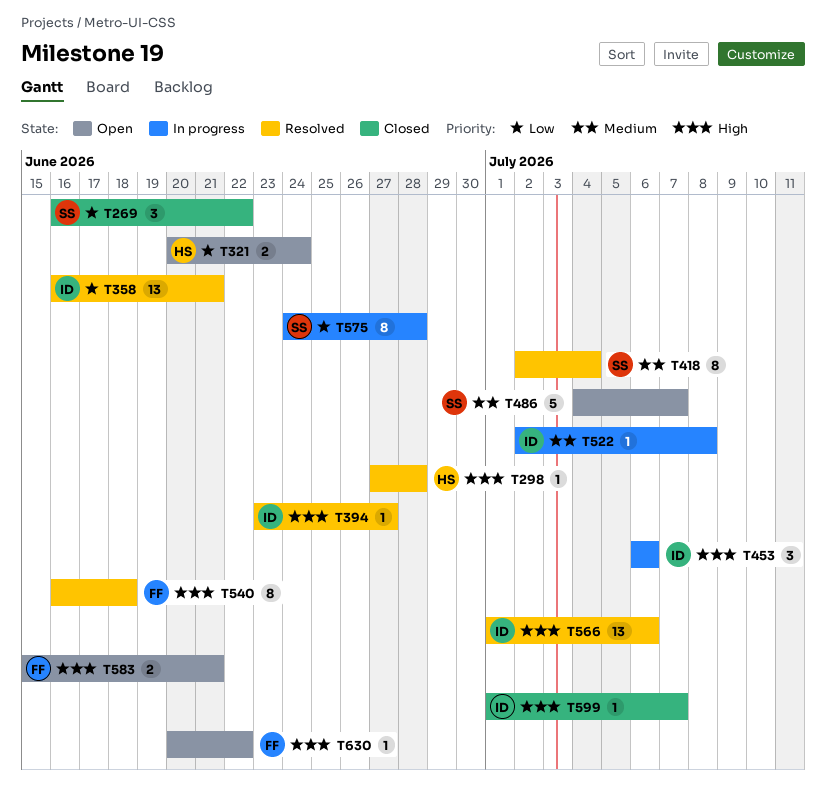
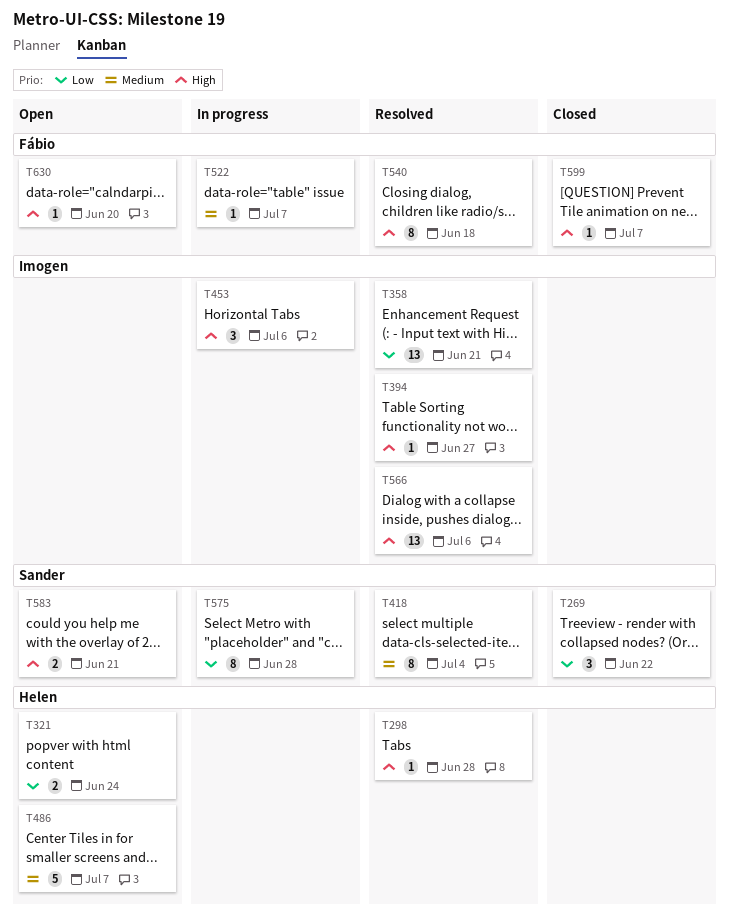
T486, owner: Sander -> Helen
T522, owner: Imogen -> Fábio
T522, due: Jul 8 -> Jul 7
T583, owner: Fábio -> Sander
T599, owner: Imogen -> Fábio
T630, due: Jun 22 -> Jun 20

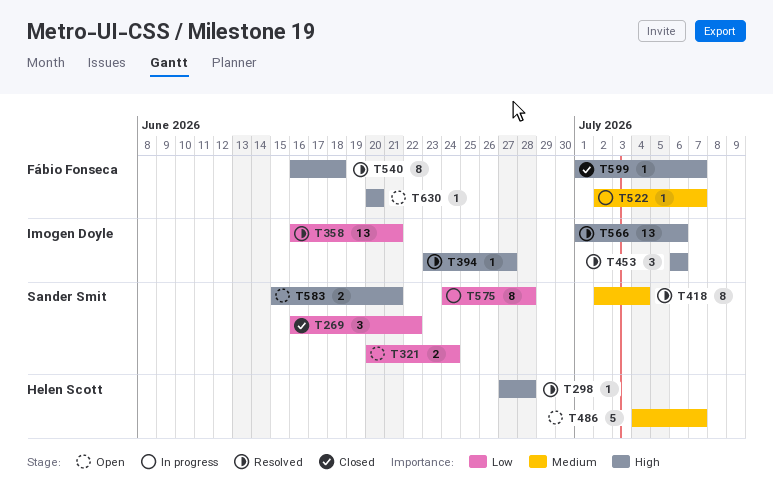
T321, owner: Helen Scott -> Sander Smit
T453, status: In progress -> Resolved

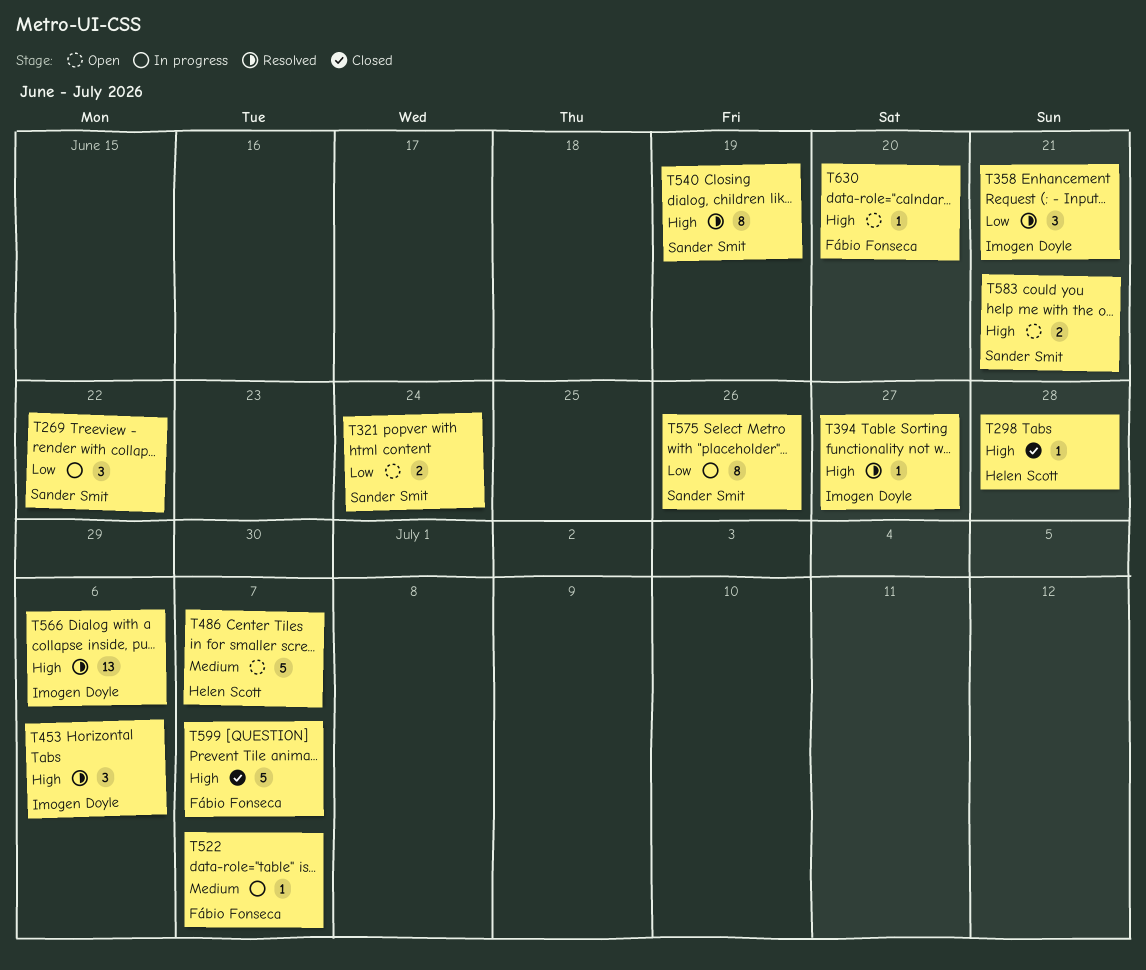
T269, status: Closed -> In progress
T298, status: Resolved -> Closed
T358, estimate: 13 -> 3
T418: present -> none
T540, owner: Fábio Fonseca -> Sander Smit
T540, due: Jun 18 -> Jun 19
T575, due: Jun 28 -> Jun 26
T599, estimate: 1 -> 5

